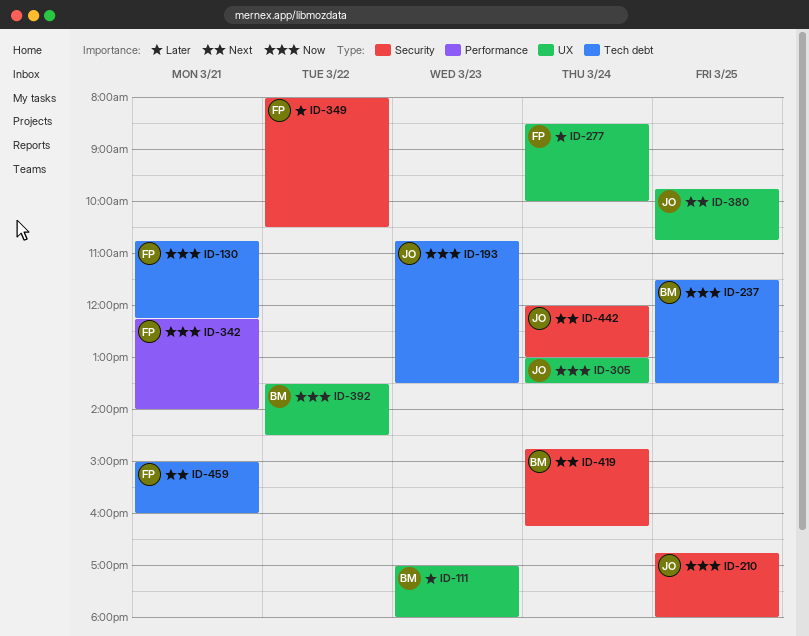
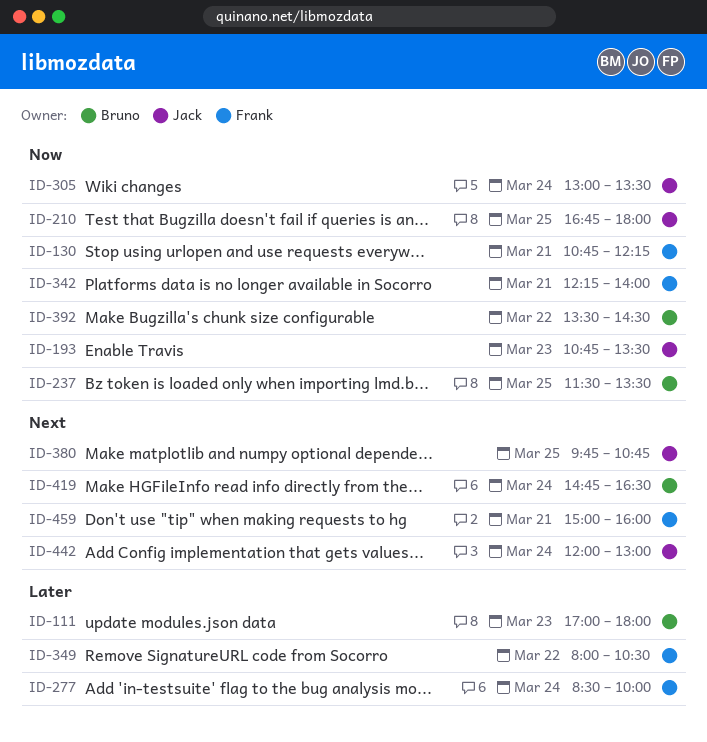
ID-419, ends: 16:15 -> 16:30

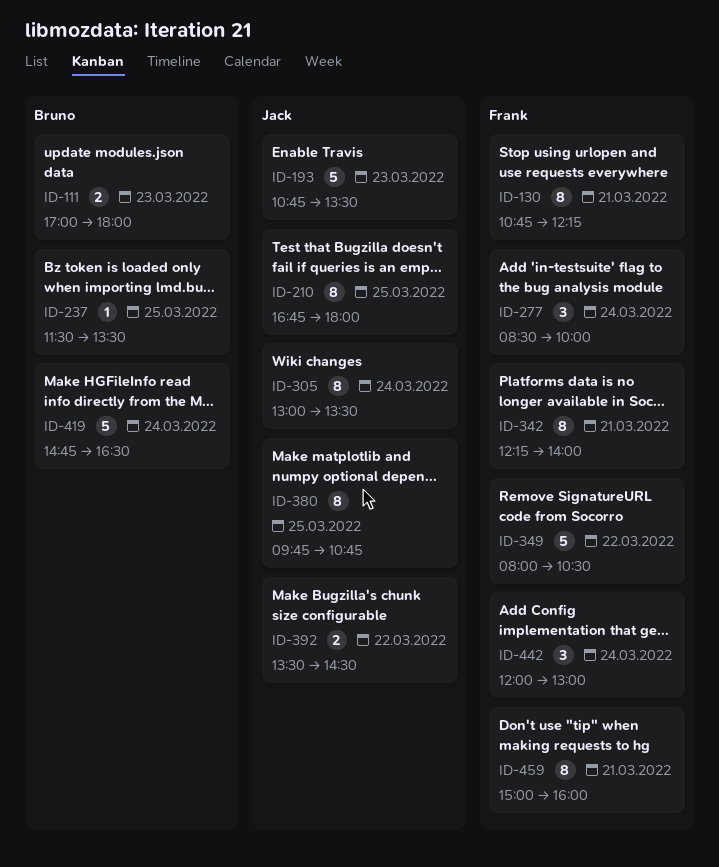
ID-392, owner: Bruno -> Jack
ID-442, owner: Jack -> Frank

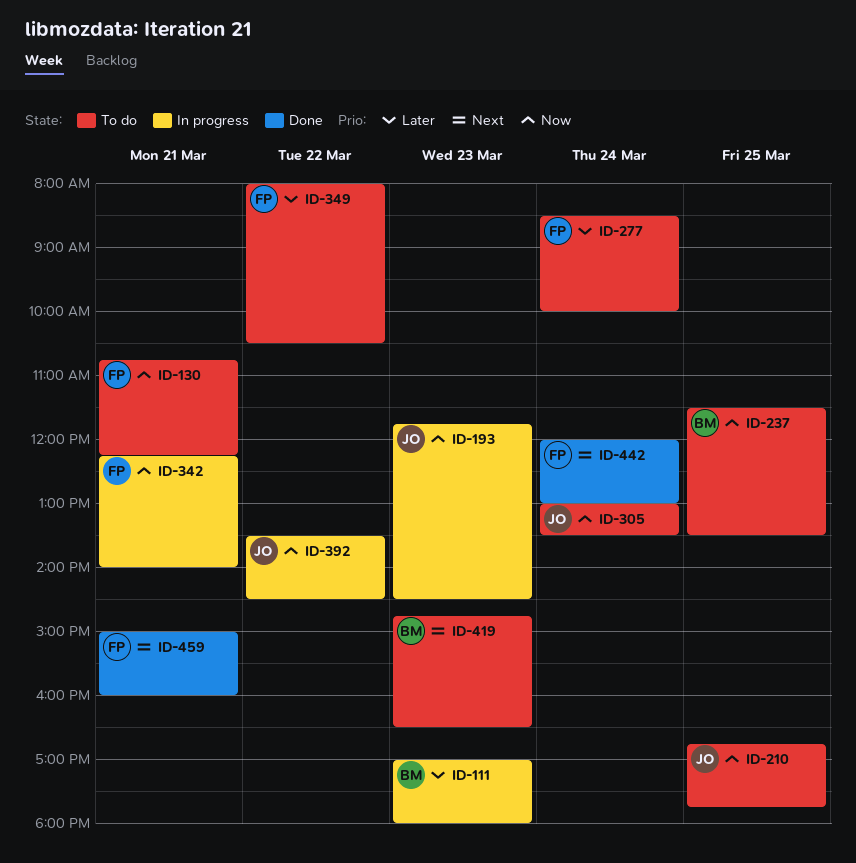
ID-193, begins: 10:45 -> 11:45
ID-193, ends: 13:30 -> 14:30
ID-210, ends: 18:00 -> 17:45
ID-380: present -> none
ID-419, day: Mar 24 -> Mar 23

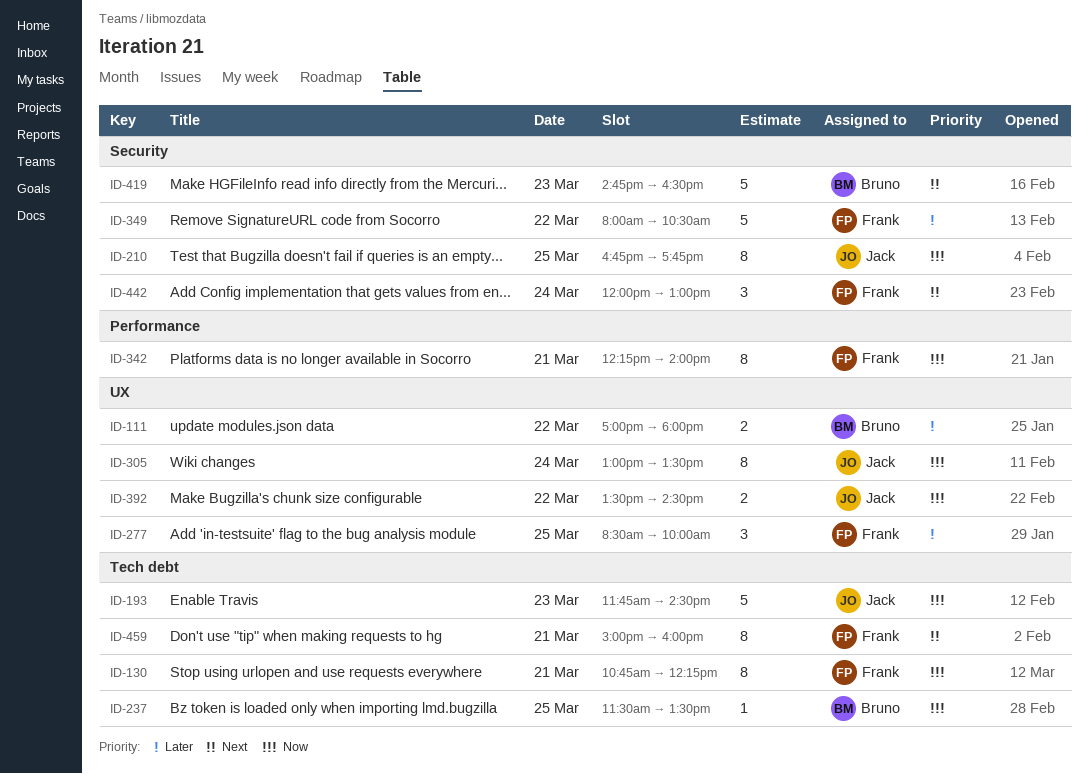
ID-111, day: Mar 23 -> Mar 22
ID-277, day: Mar 24 -> Mar 25

